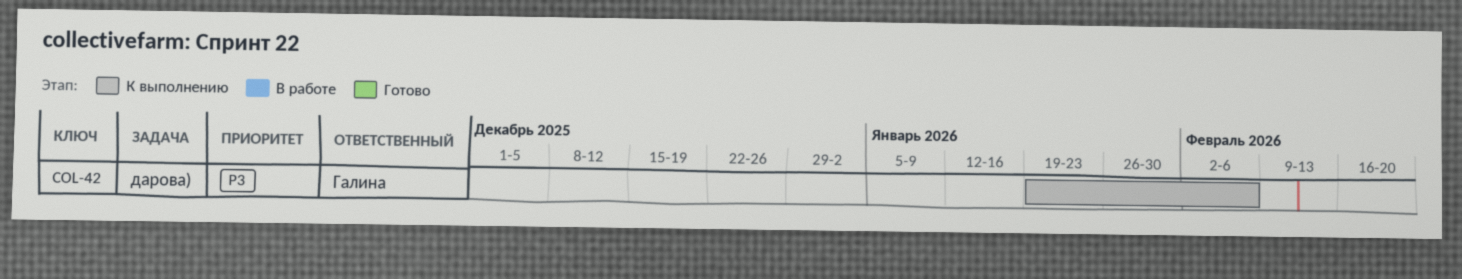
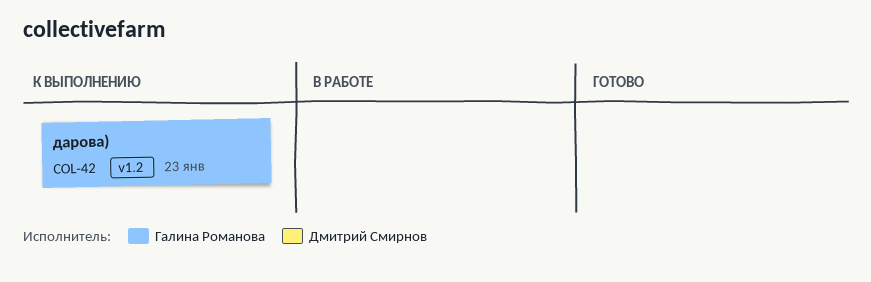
COL-42, due: Feb 6 -> Jan 23

